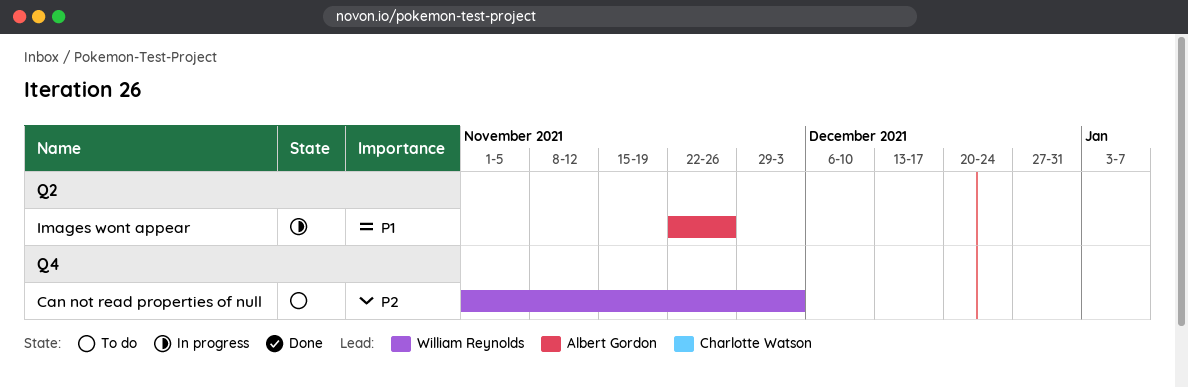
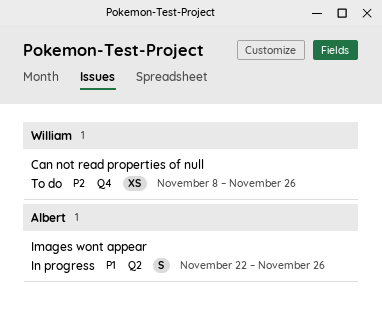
Can not read properties of null, start: Nov 1 -> Nov 8
Can not read properties of null, due: Dec 3 -> Nov 26

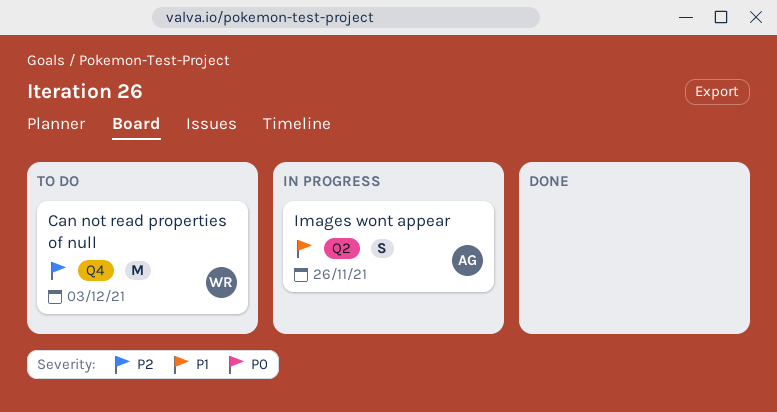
Can not read properties of null, estimate: XS -> M
Can not read properties of null, due: Nov 26 -> Dec 3

